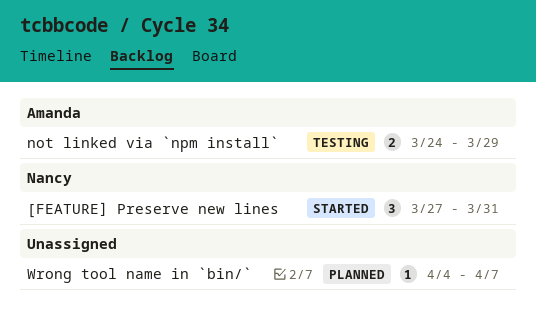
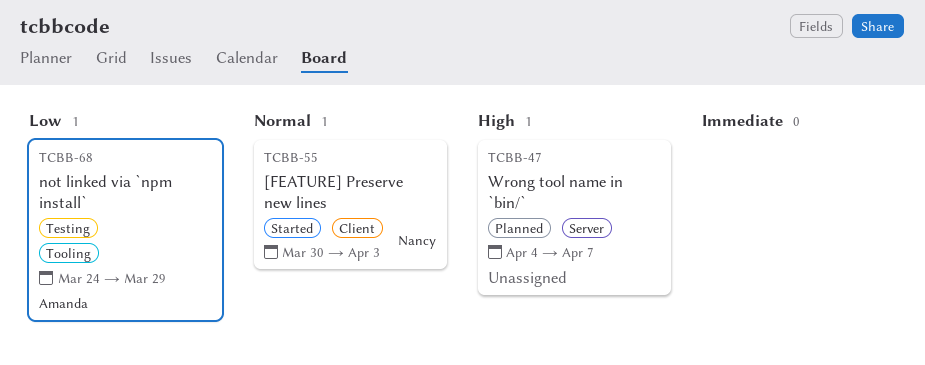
[FEATURE] Preserve new lines, start: Mar 27 -> Mar 30
[FEATURE] Preserve new lines, due: Mar 31 -> Apr 3

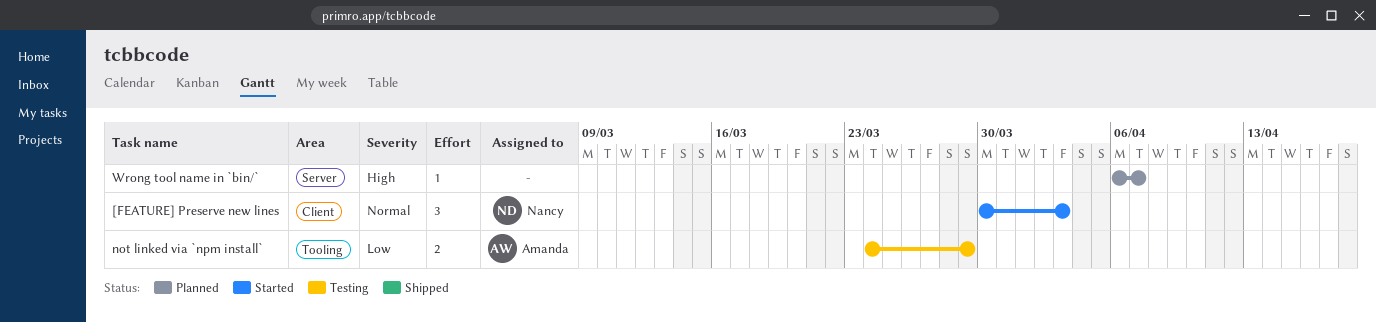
Wrong tool name in `bin/`, start: Apr 4 -> Apr 6

